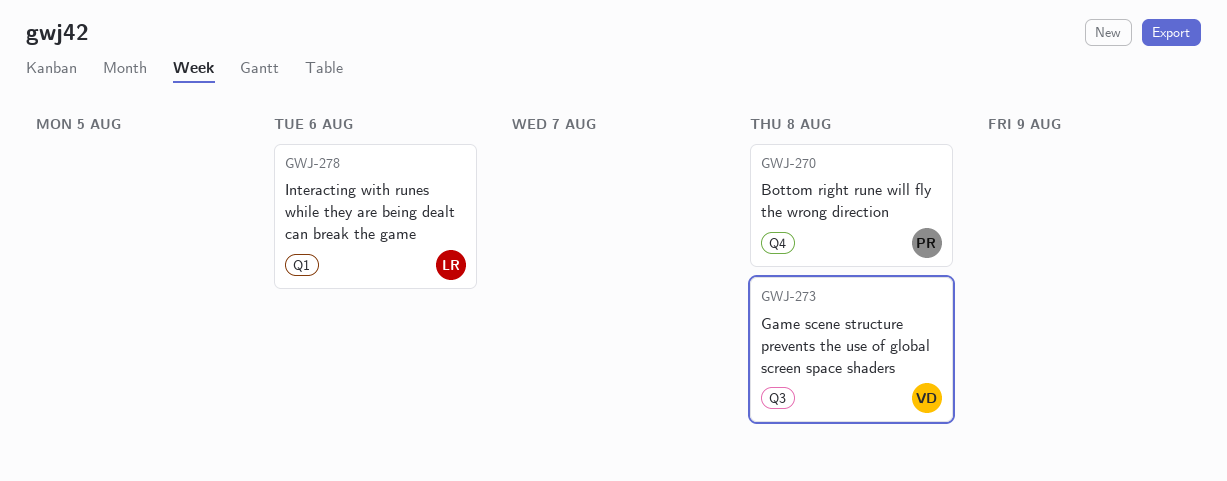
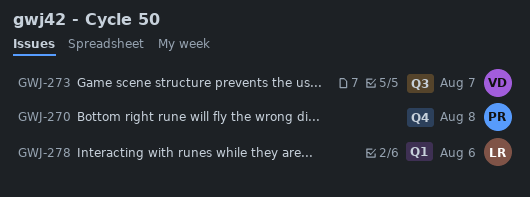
GWJ-273, due: Aug 8 -> Aug 7

